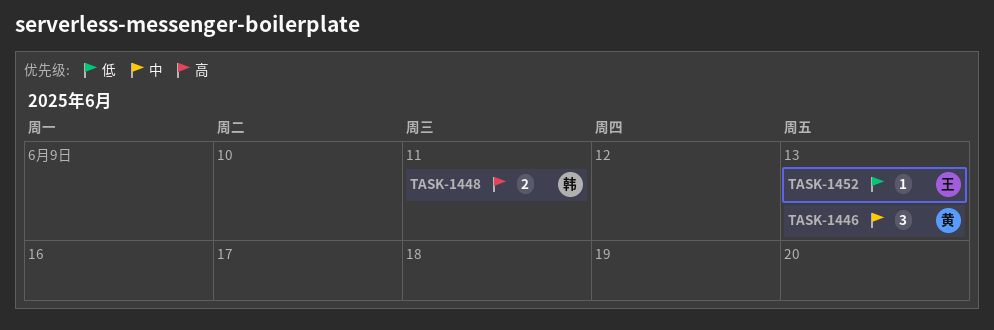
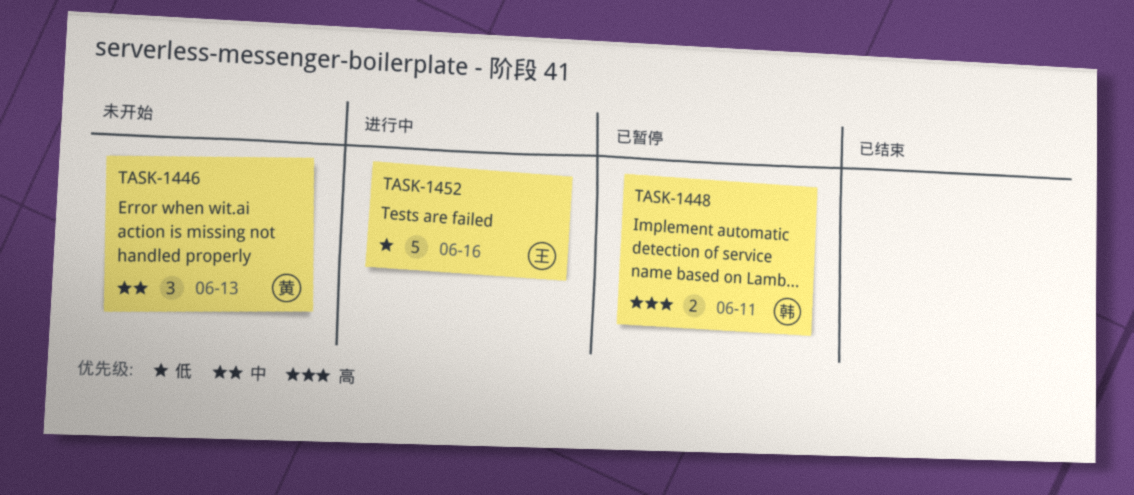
TASK-1452, estimate: 1 -> 5
TASK-1452, due: Jun 13 -> Jun 16

